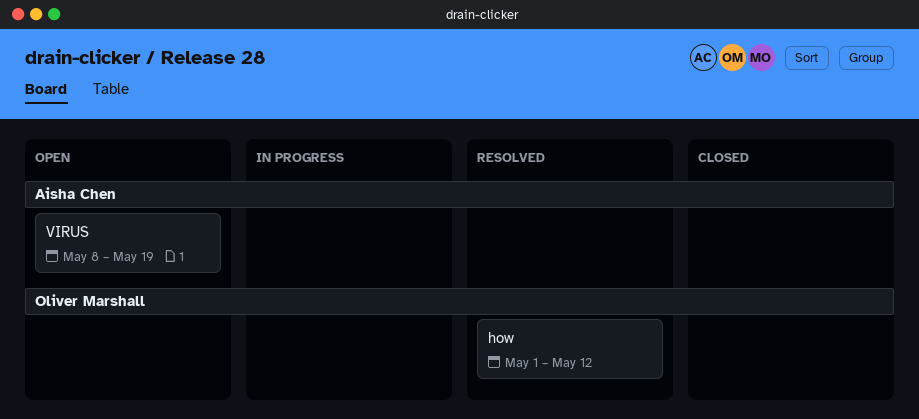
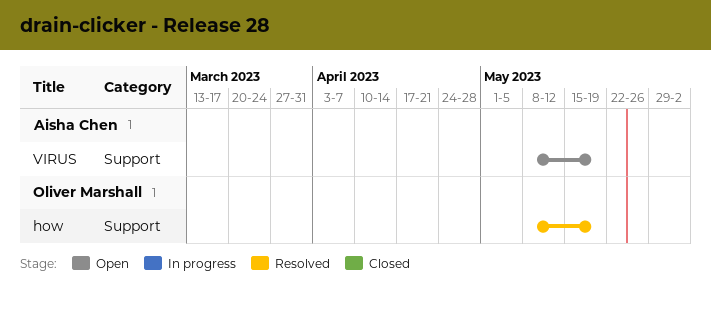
how, start: May 1 -> May 8
how, due: May 12 -> May 19

